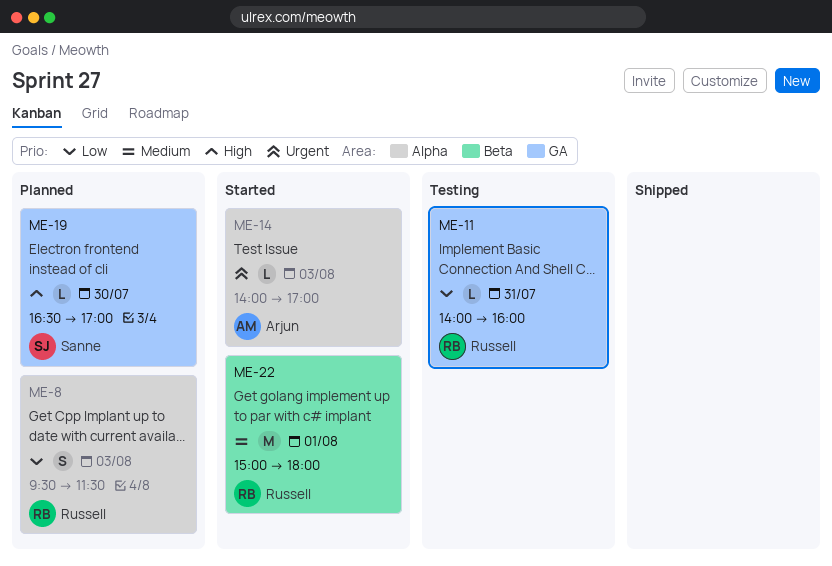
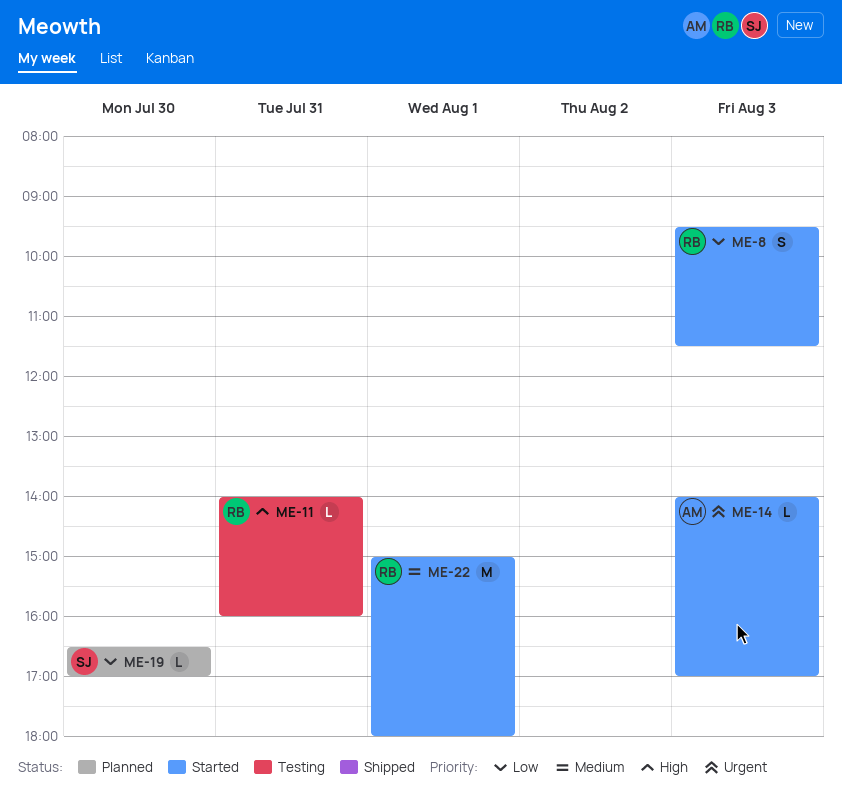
ME-8, status: Planned -> Started
ME-11, priority: Low -> High
ME-19, priority: High -> Low

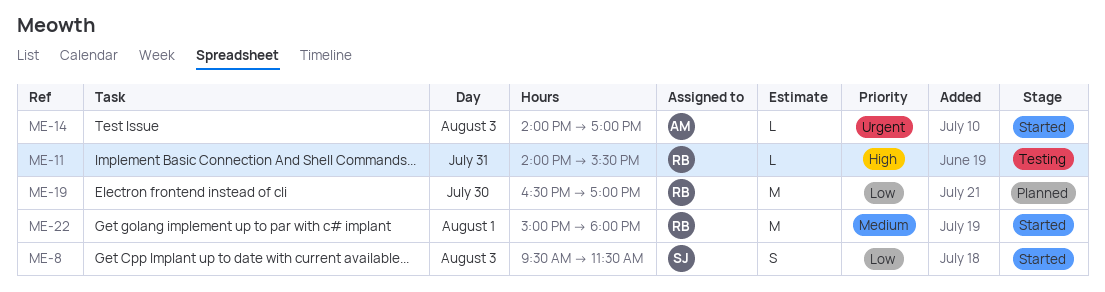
ME-8, owner: RB -> SJ
ME-11, ends: 16:00 -> 15:30
ME-19, owner: SJ -> RB
ME-19, estimate: L -> M

